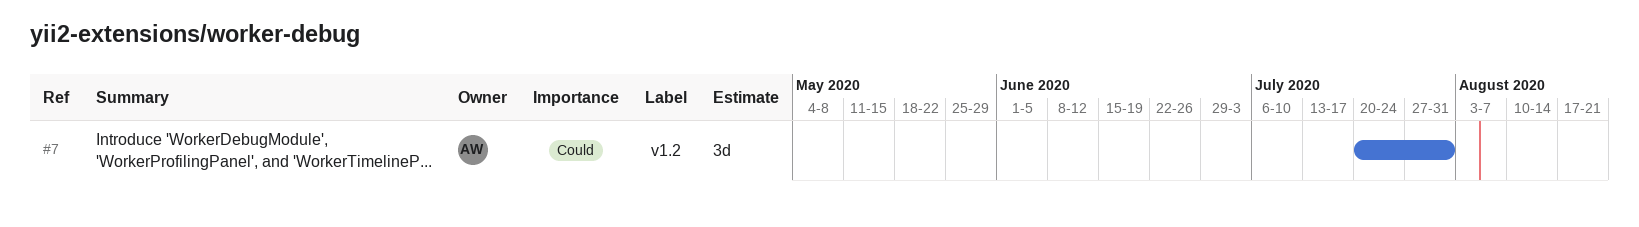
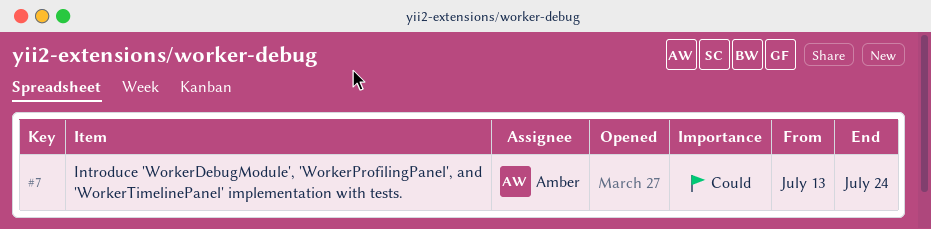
#7, start: Jul 20 -> Jul 13
#7, due: Jul 31 -> Jul 24

